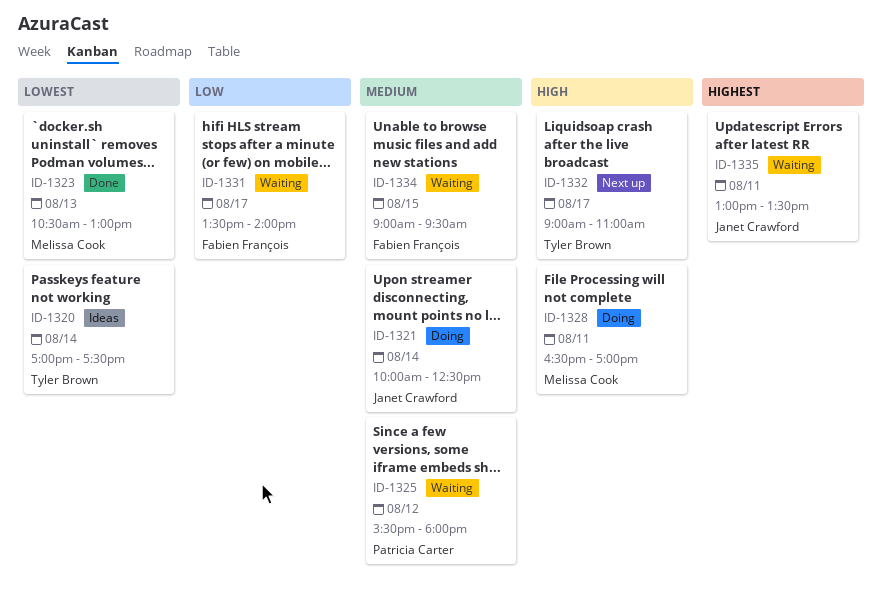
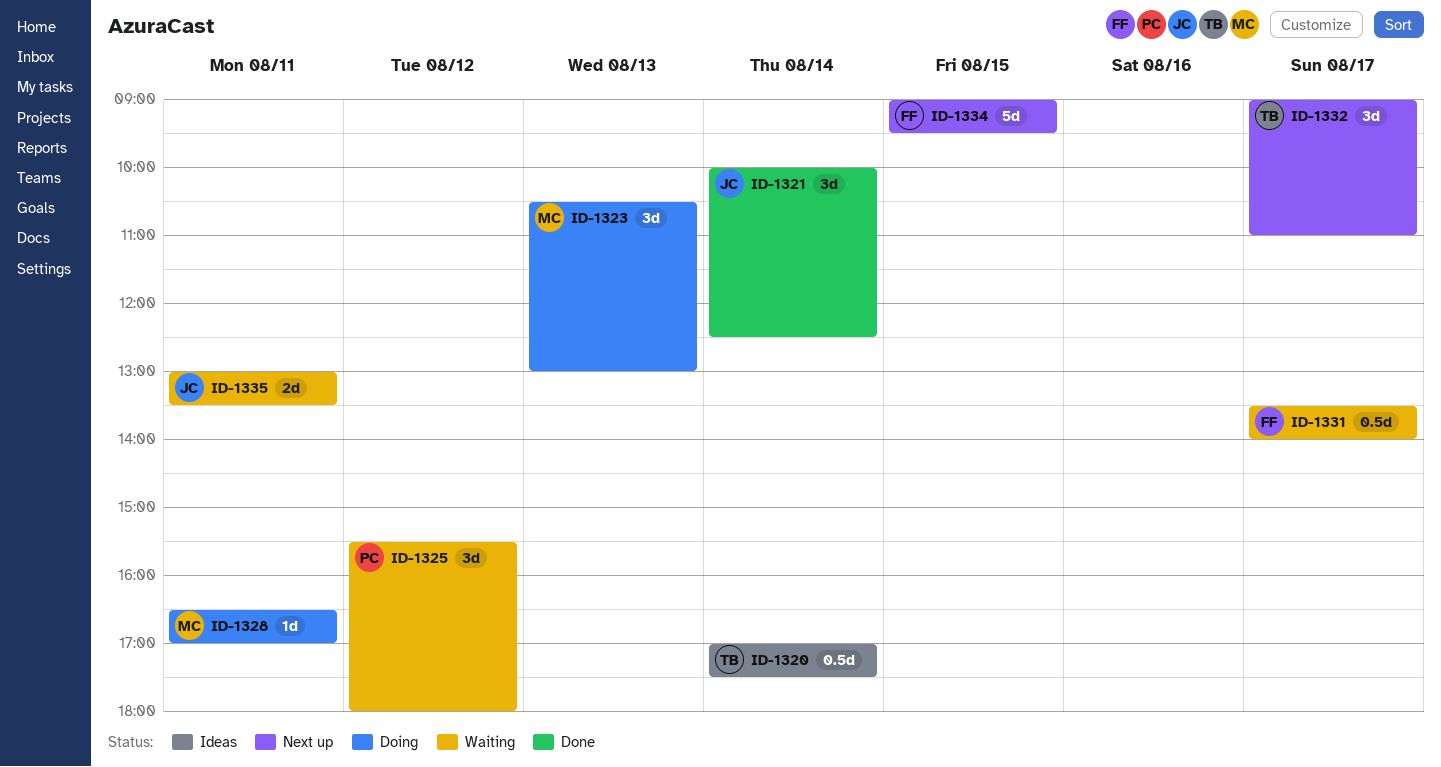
ID-1321, status: Doing -> Done
ID-1323, status: Done -> Doing
ID-1334, status: Waiting -> Next up

